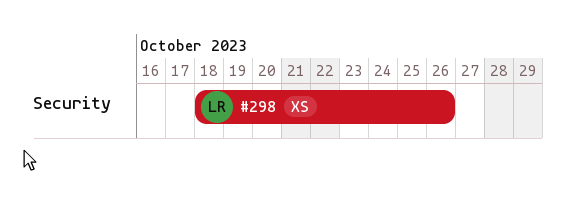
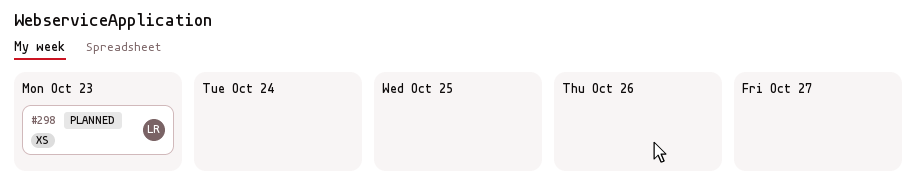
#298, due: Oct 26 -> Oct 23

